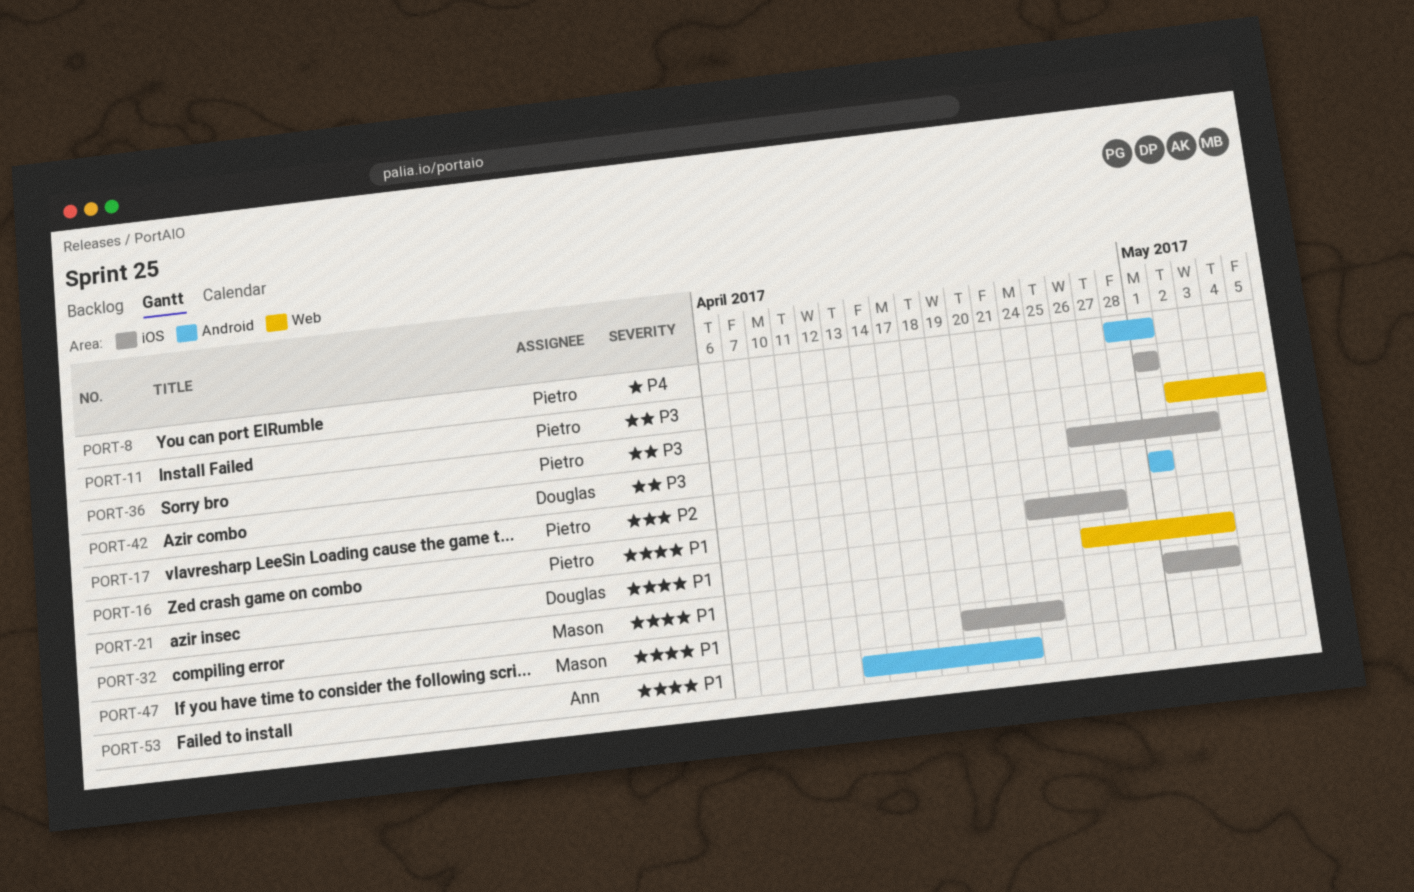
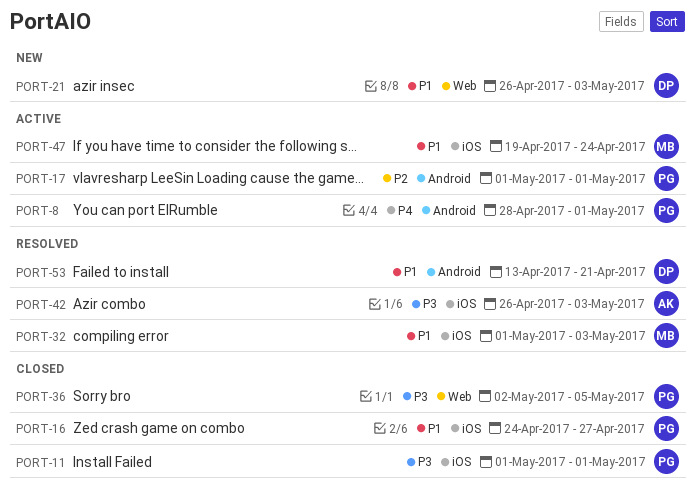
PORT-42, owner: Douglas -> Ann
PORT-53, owner: Ann -> Douglas

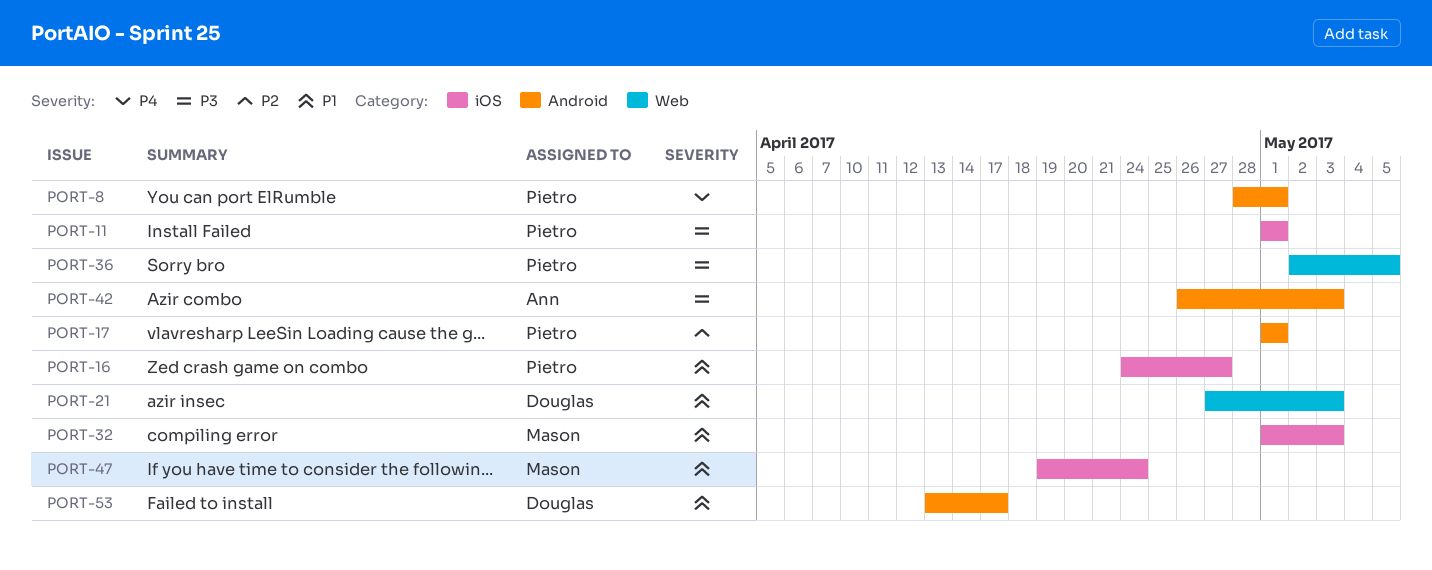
PORT-21, start: Apr 26 -> Apr 27
PORT-42, label: iOS -> Android
PORT-53, due: Apr 21 -> Apr 17

